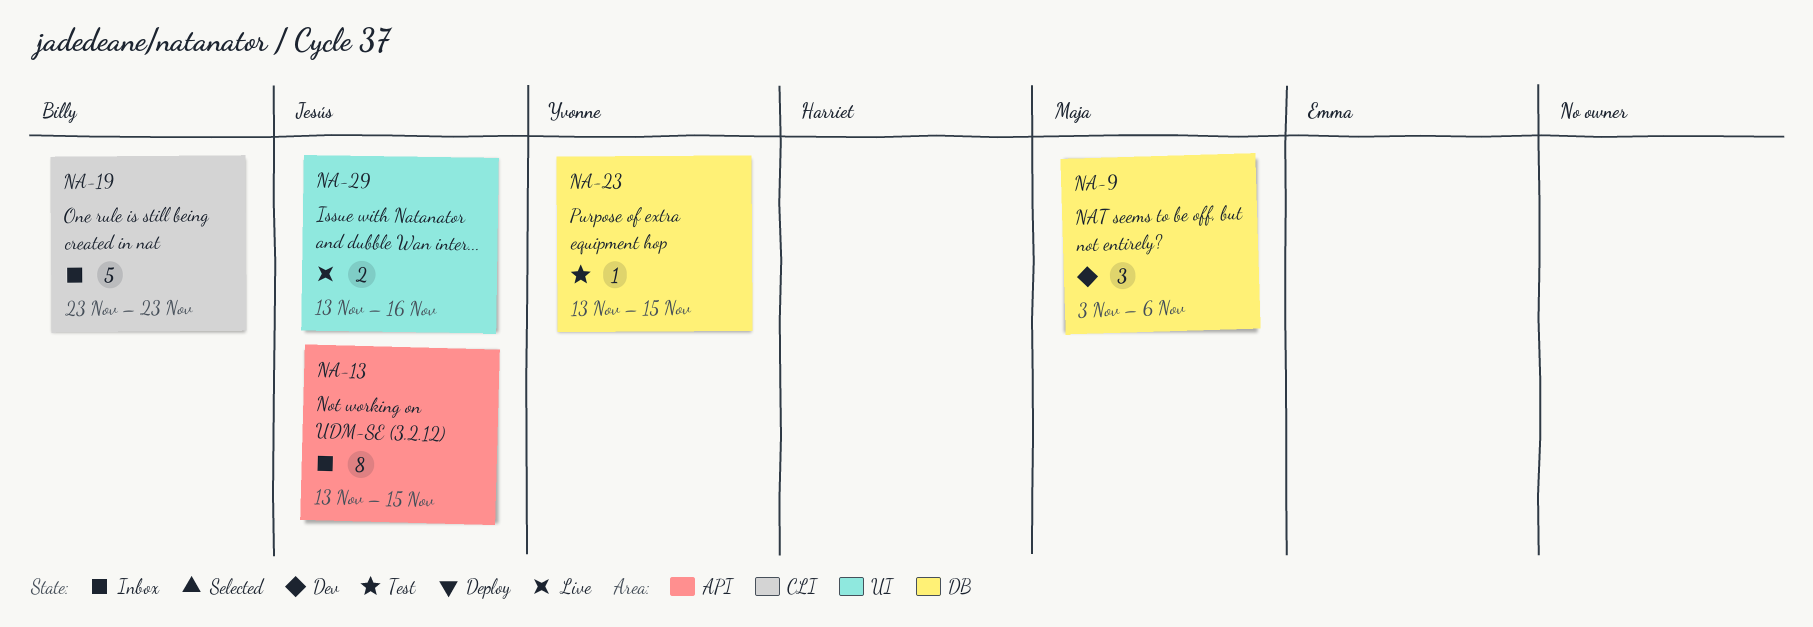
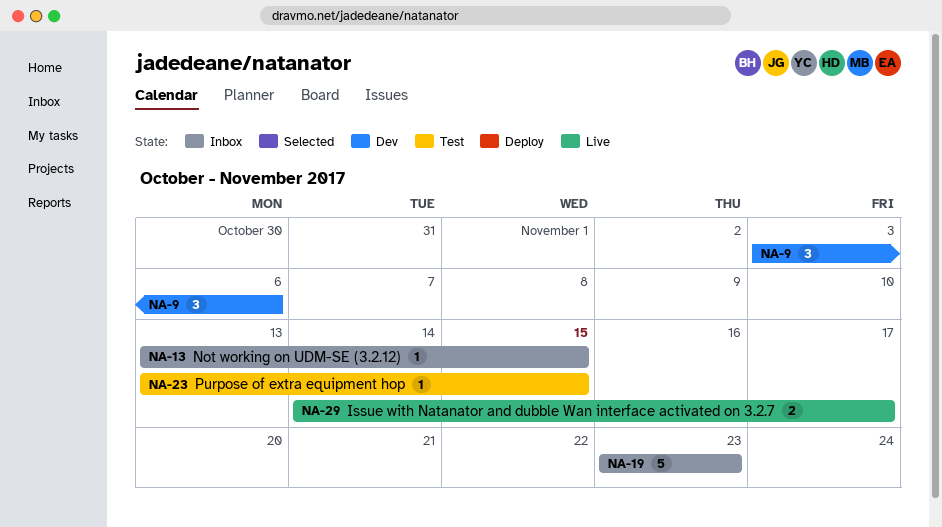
NA-13, estimate: 8 -> 1
NA-29, start: Nov 13 -> Nov 14
NA-29, due: Nov 16 -> Nov 17

